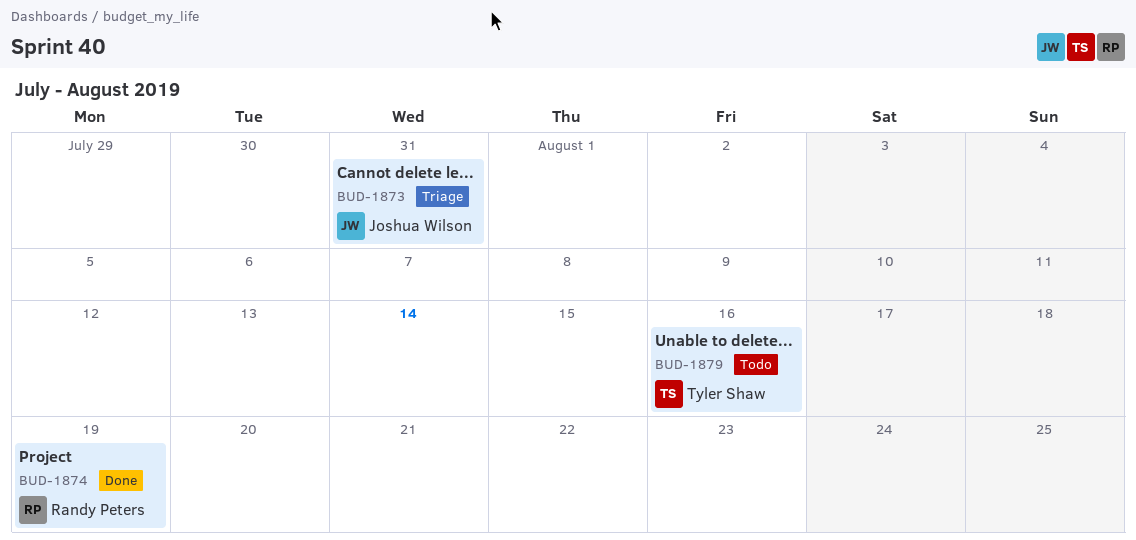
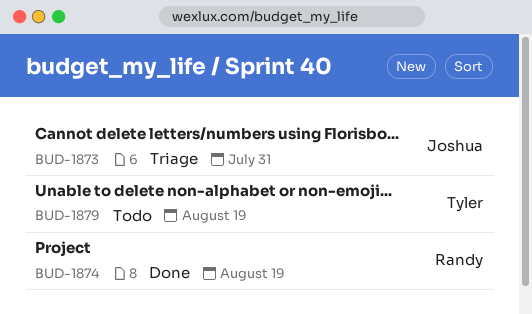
BUD-1879, due: Aug 16 -> Aug 19

